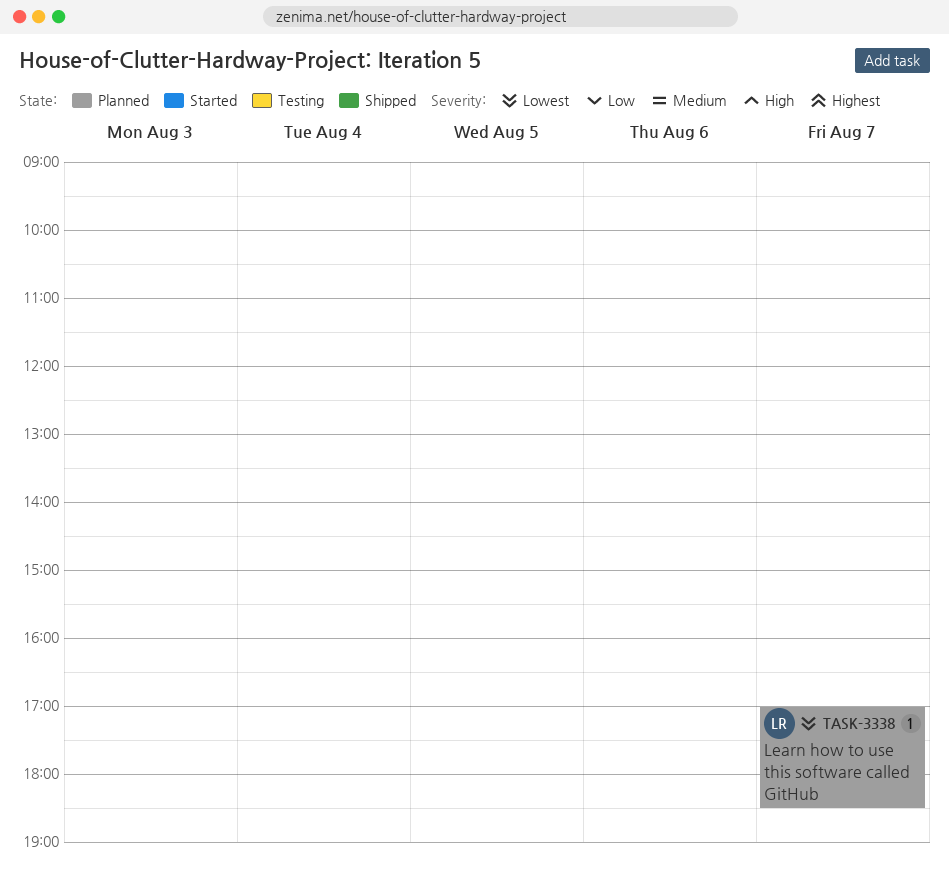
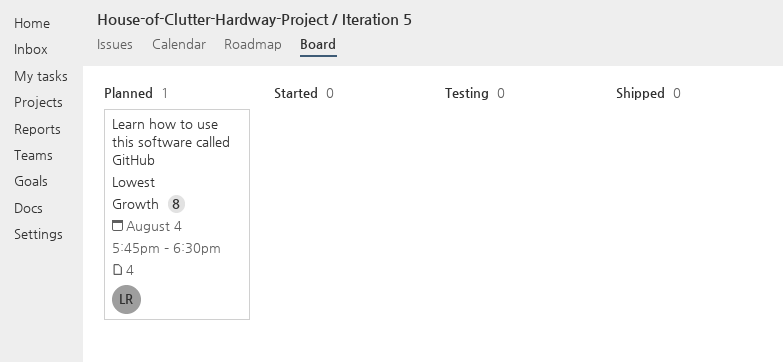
Learn how to use this software called GitHub, estimate: 1 -> 8
Learn how to use this software called GitHub, day: Aug 7 -> Aug 4
Learn how to use this software called GitHub, begins: 17:00 -> 17:45

